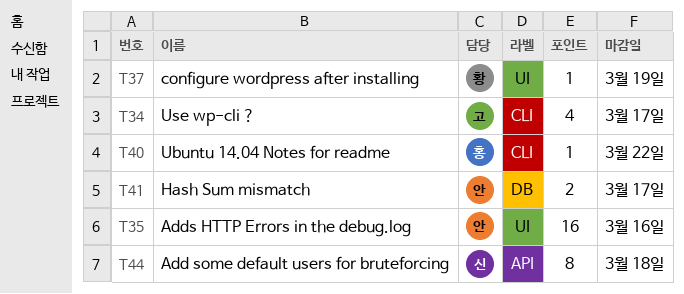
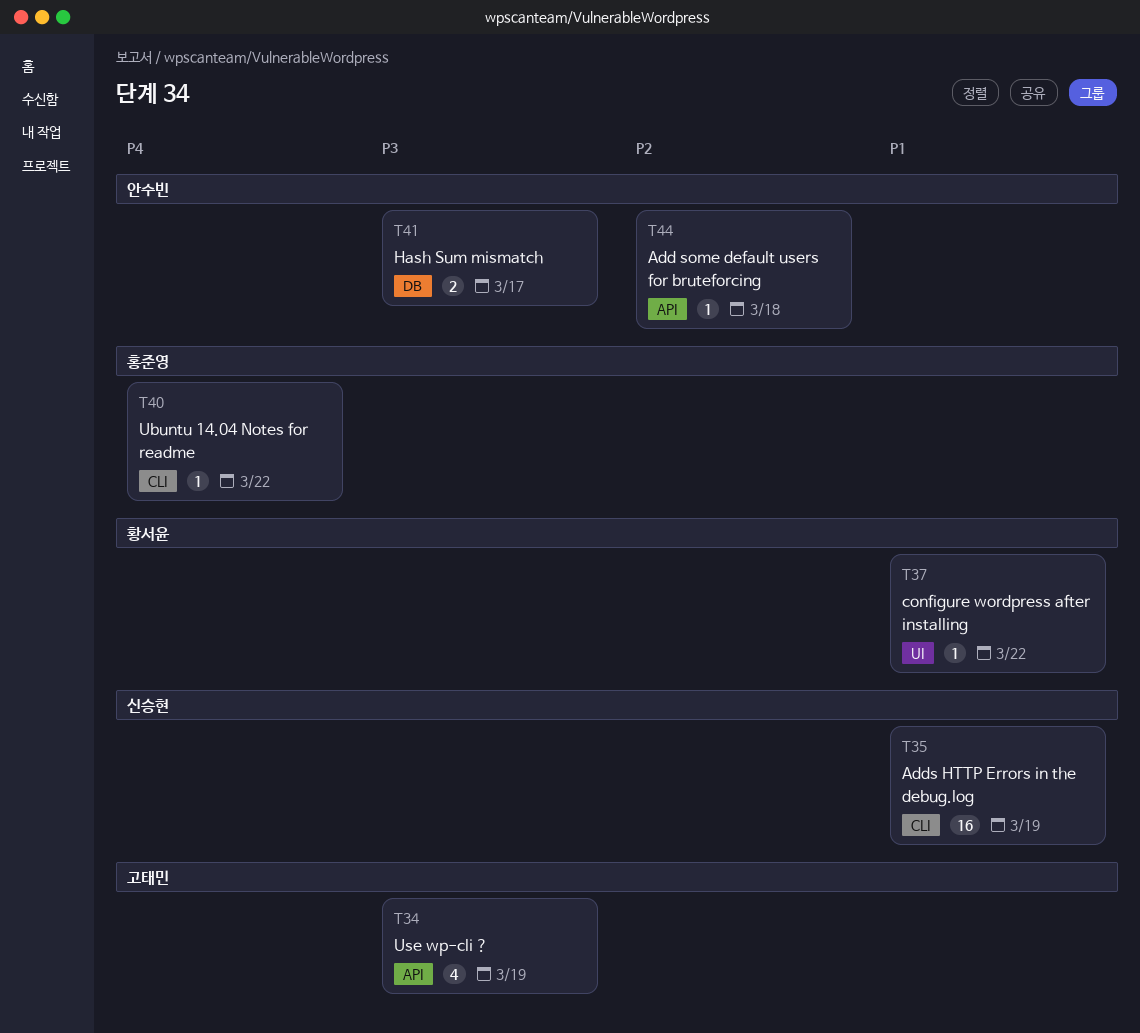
T34, label: CLI -> API
T34, due: Mar 17 -> Mar 19
T35, owner: 안수빈 -> 신승현
T35, label: UI -> CLI
T35, due: Mar 16 -> Mar 19
T37, due: Mar 19 -> Mar 22
T44, owner: 신승현 -> 안수빈
T44, estimate: 8 -> 1

